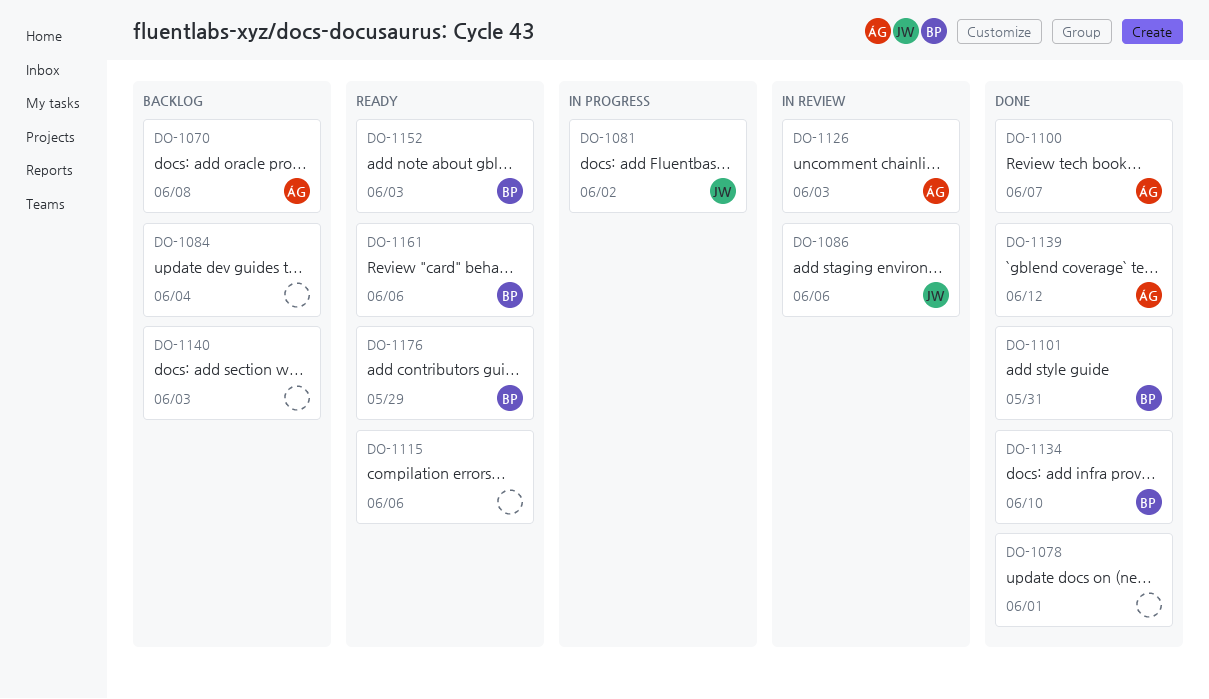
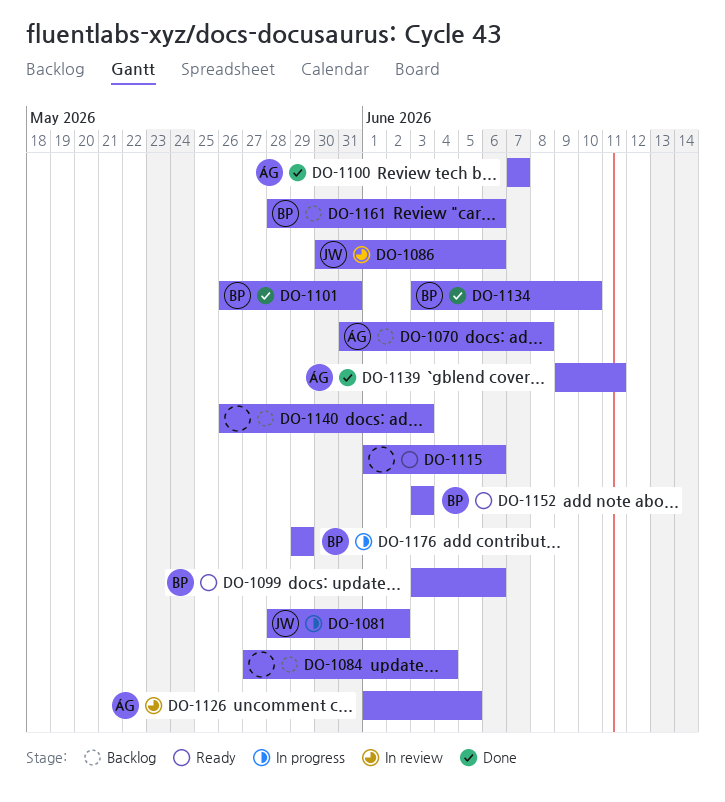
DO-1078: present -> none
DO-1099: none -> present
DO-1126, due: Jun 3 -> Jun 5
DO-1139, due: Jun 12 -> Jun 11
DO-1161, status: Ready -> Backlog
DO-1176, status: Ready -> In progress

